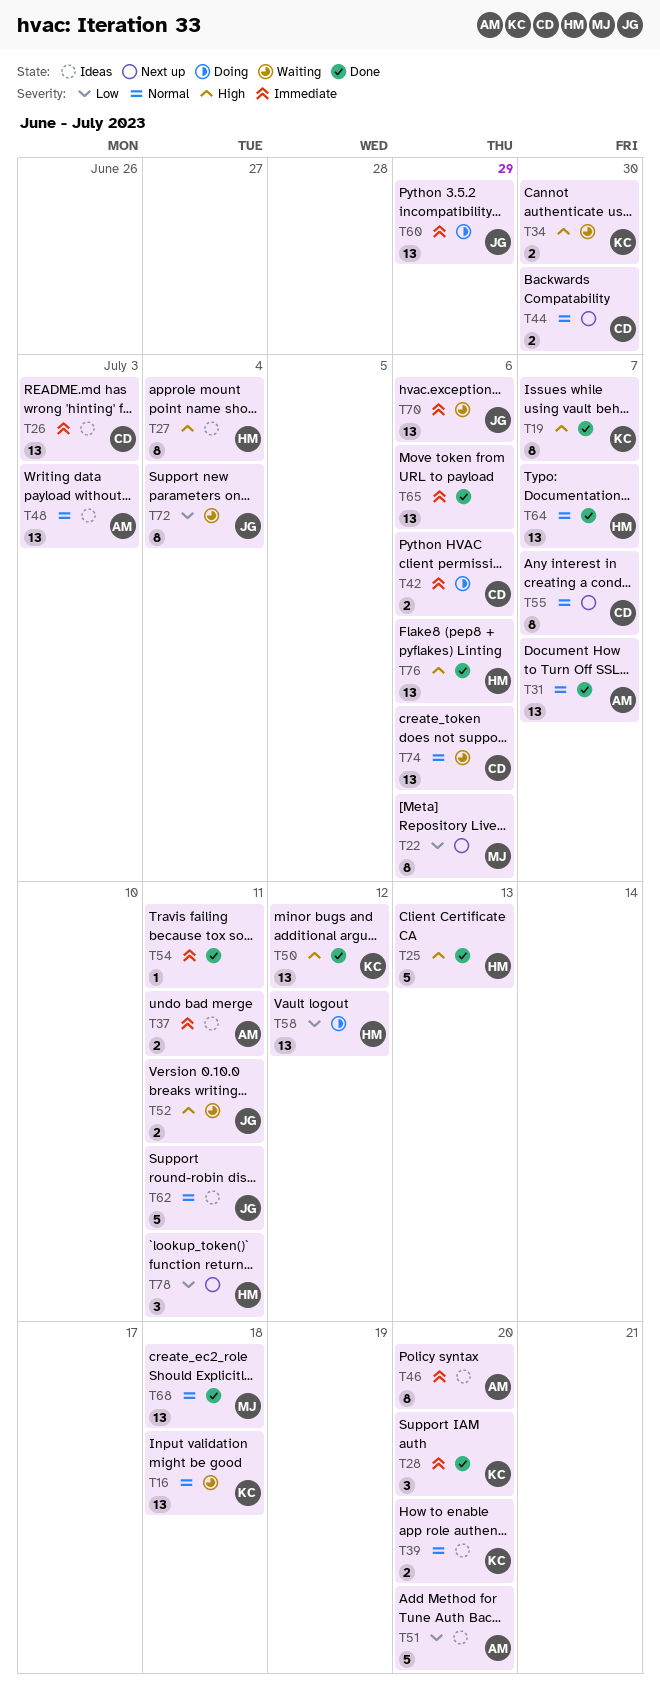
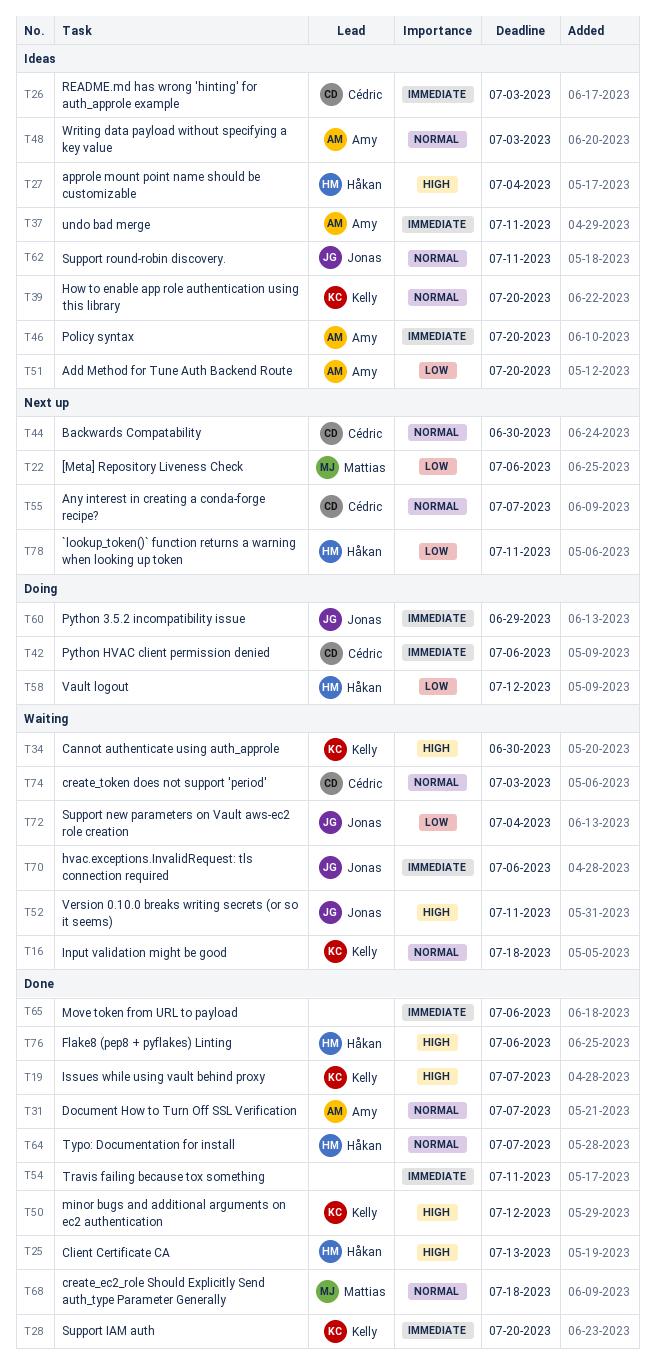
T74, due: Jul 6 -> Jul 3

